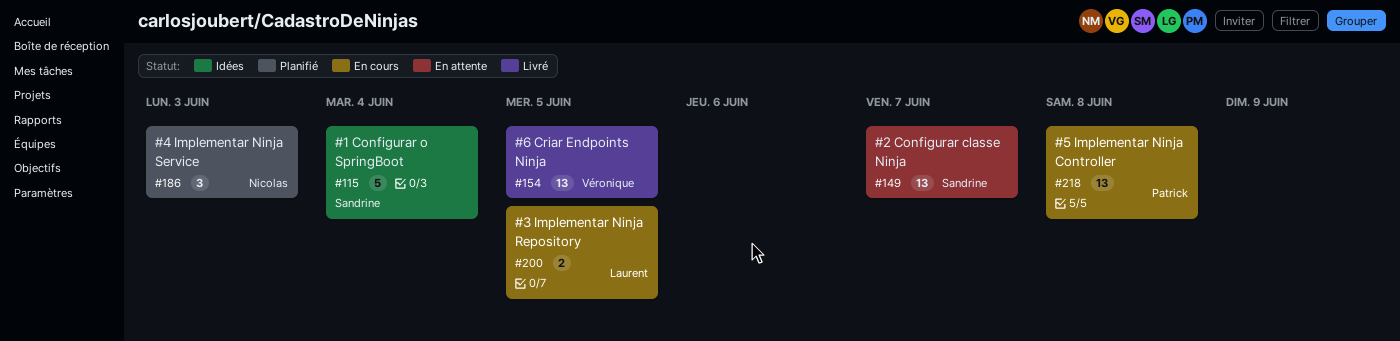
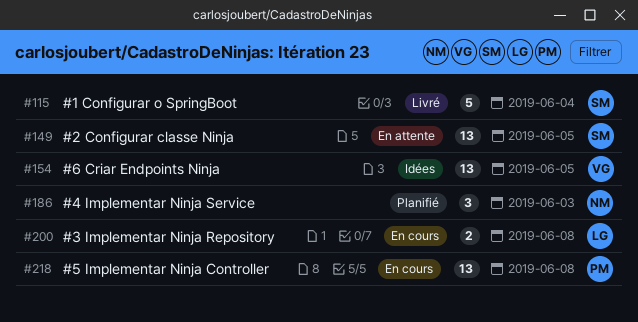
#115, status: Idées -> Livré
#149, due: Jun 7 -> Jun 5
#154, status: Livré -> Idées
#200, due: Jun 5 -> Jun 8

